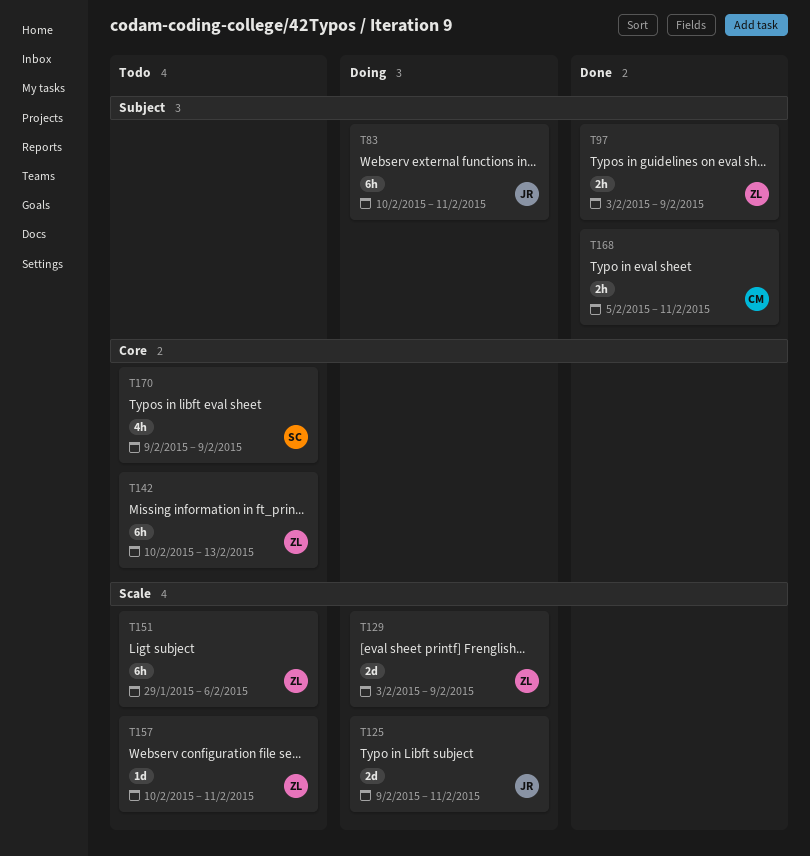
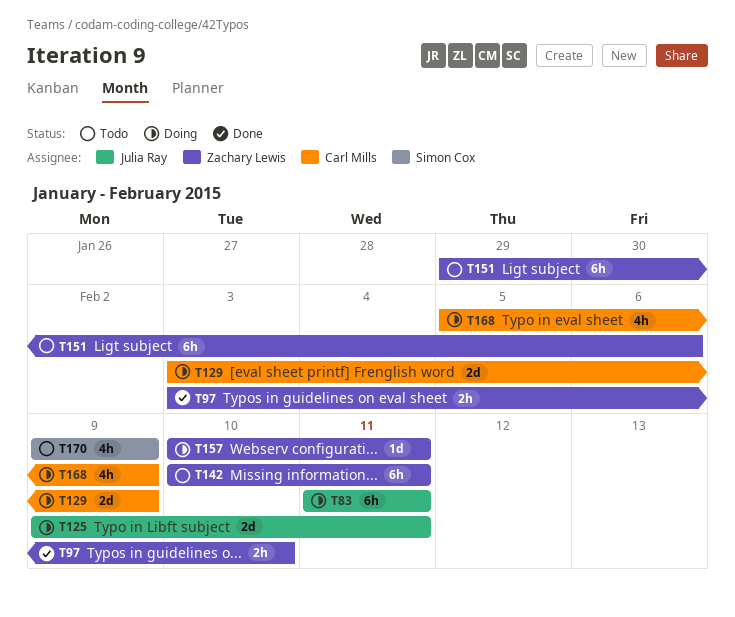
T83, start: Feb 10 -> Feb 11
T97, due: Feb 9 -> Feb 10
T129, owner: Zachary Lewis -> Carl Mills
T142, due: Feb 13 -> Feb 11
T157, status: Todo -> Doing
T168, status: Done -> Doing
T168, estimate: 2h -> 4h
T168, due: Feb 11 -> Feb 9

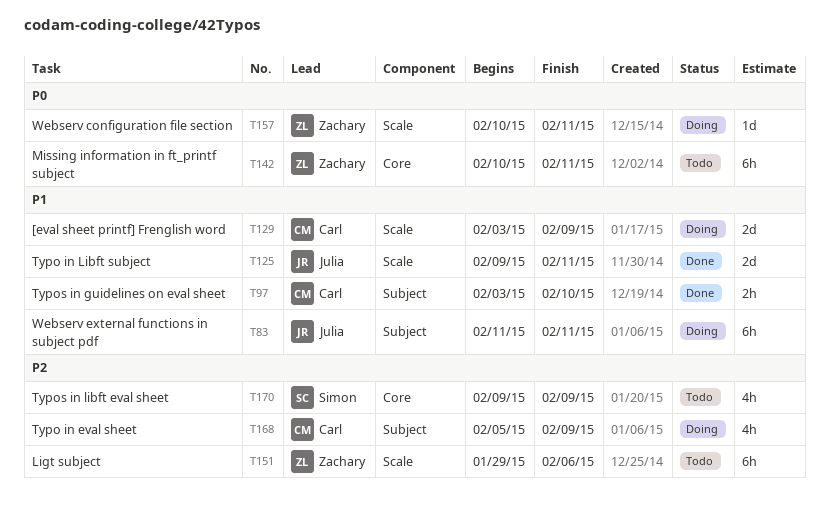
T97, owner: Zachary Lewis -> Carl Mills
T125, status: Doing -> Done

